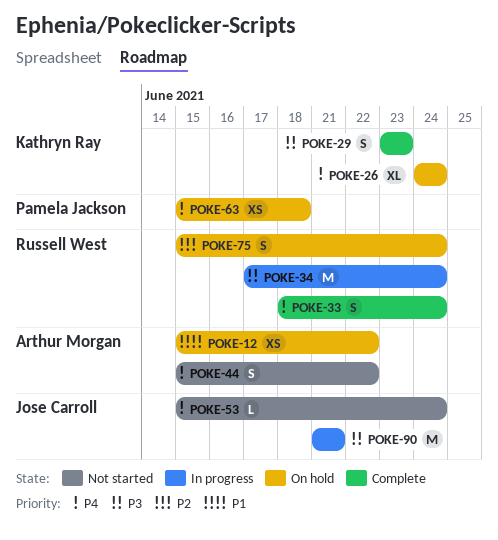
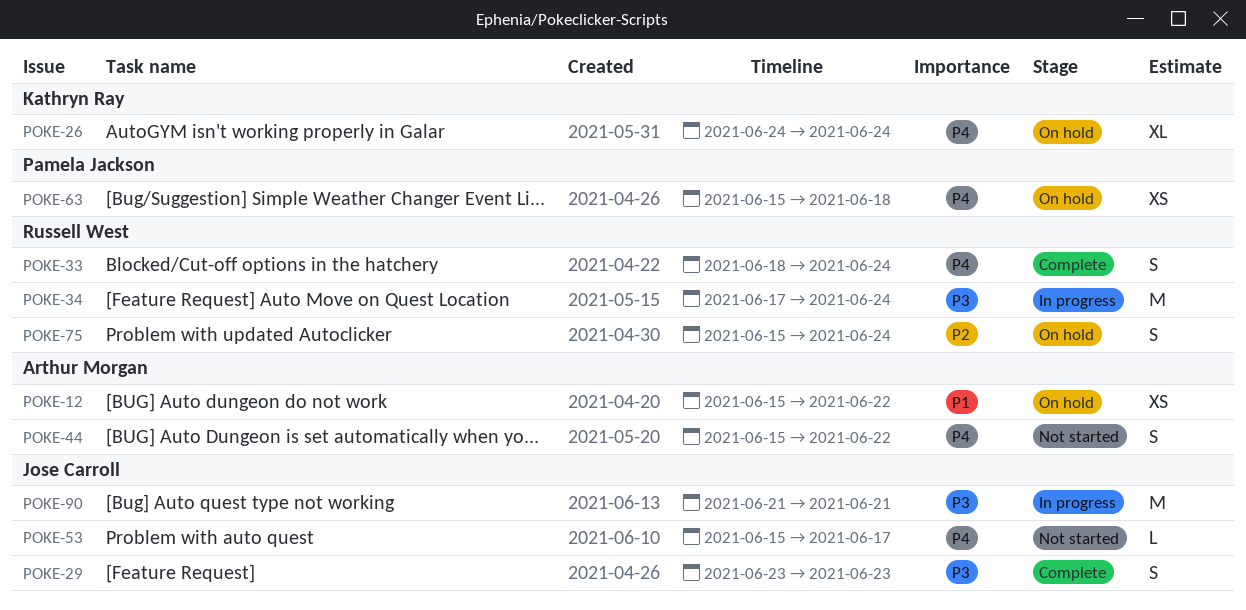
POKE-29, owner: Kathryn Ray -> Jose Carroll
POKE-53, due: Jun 24 -> Jun 17

